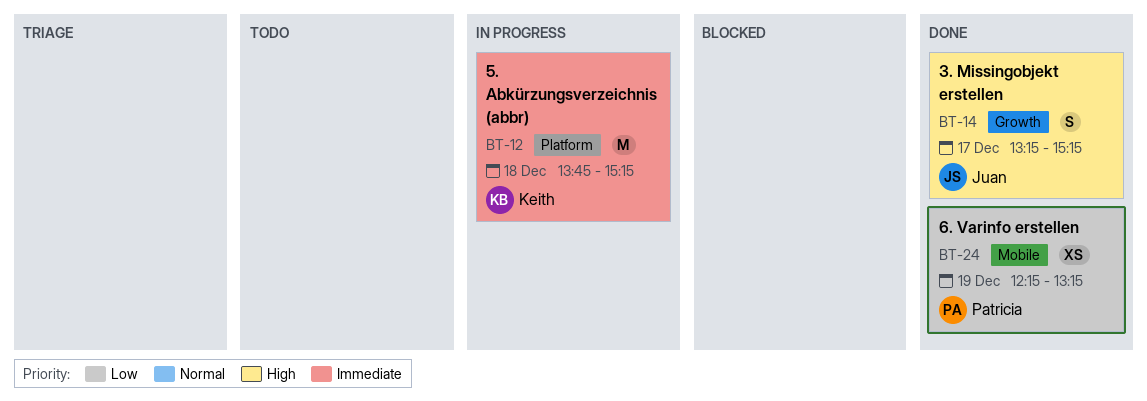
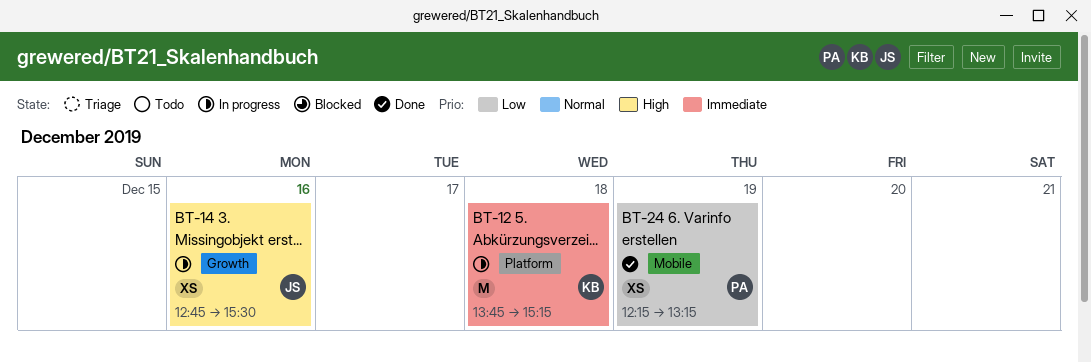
BT-14, status: Done -> In progress
BT-14, estimate: S -> XS
BT-14, day: Dec 17 -> Dec 16
BT-14, begins: 13:15 -> 12:45
BT-14, ends: 15:15 -> 15:30

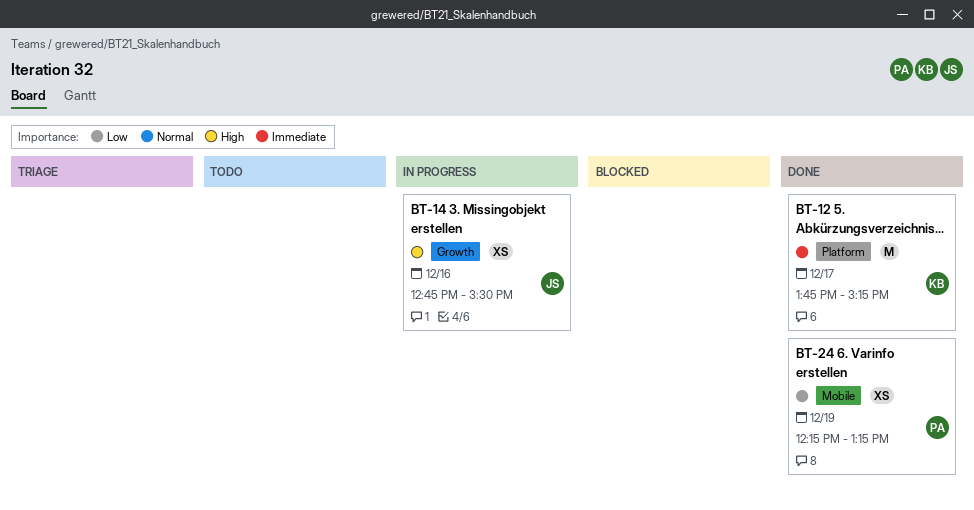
BT-12, status: In progress -> Done
BT-12, day: Dec 18 -> Dec 17

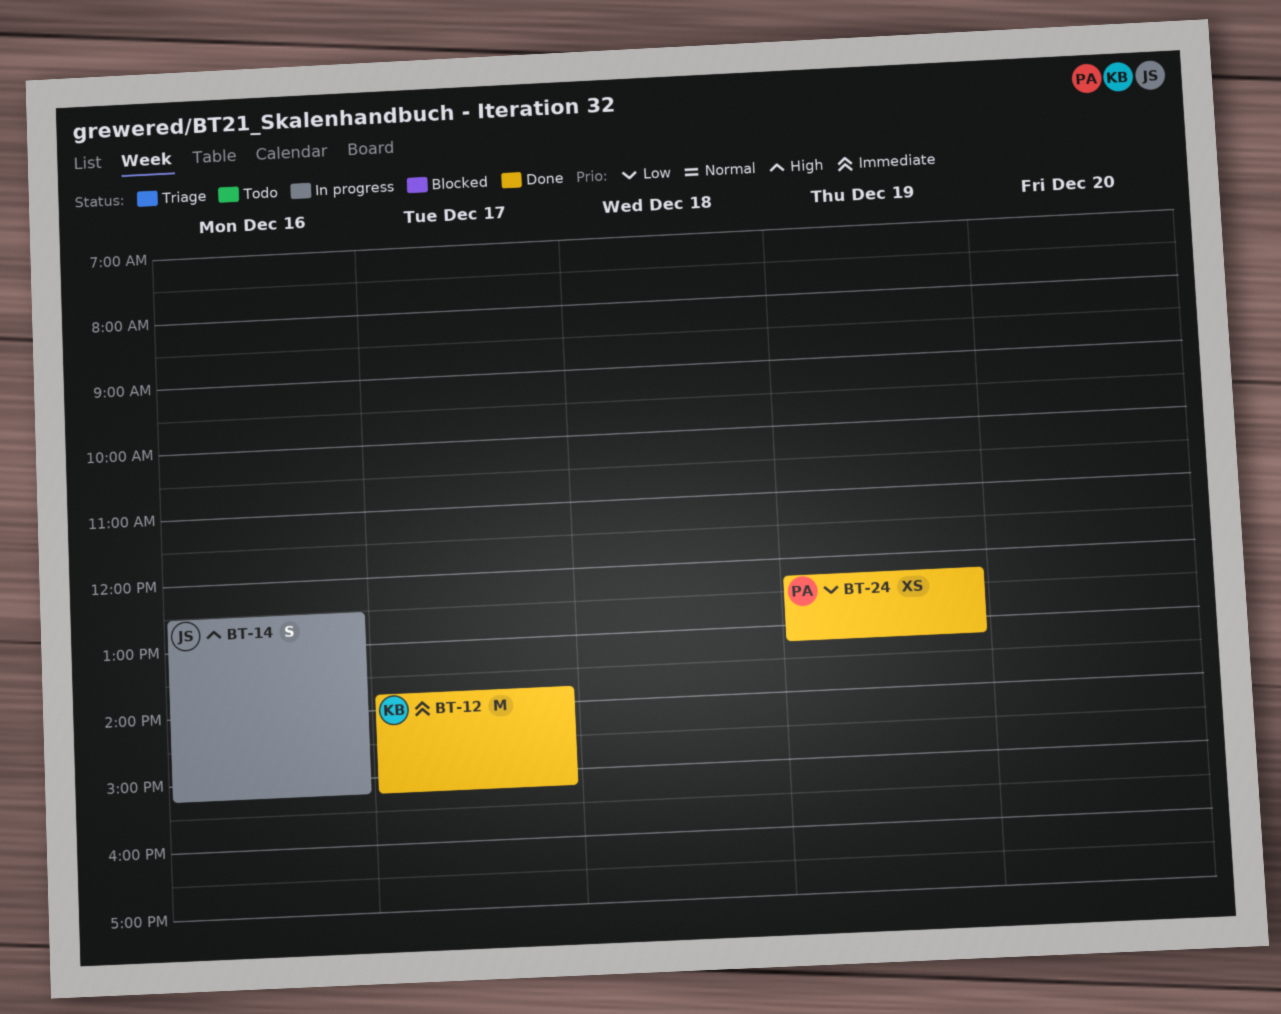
BT-14, estimate: XS -> S
BT-14, begins: 12:45 -> 12:30
BT-14, ends: 15:30 -> 15:15

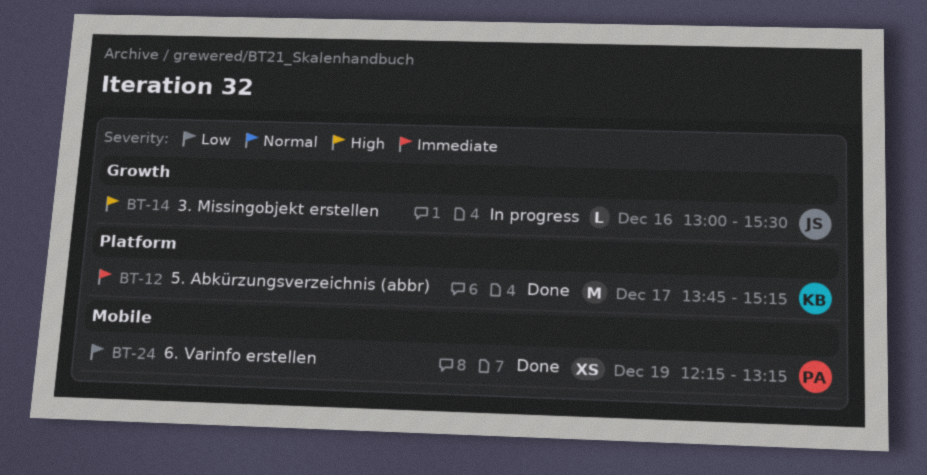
BT-14, estimate: S -> L
BT-14, begins: 12:30 -> 13:00
BT-14, ends: 15:15 -> 15:30

